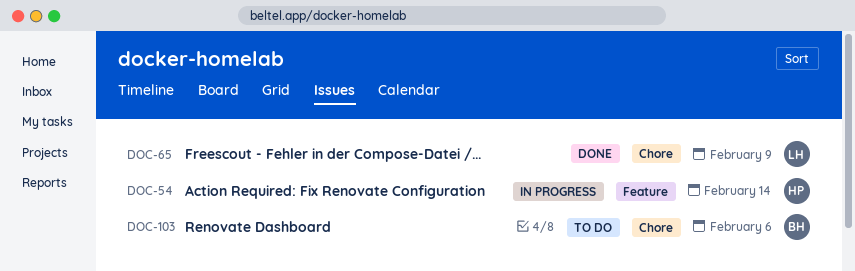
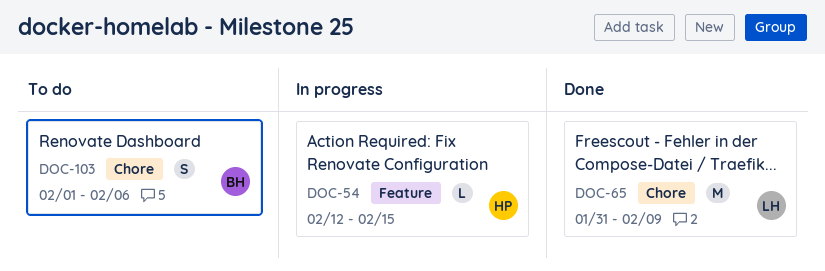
DOC-54, due: Feb 14 -> Feb 15

